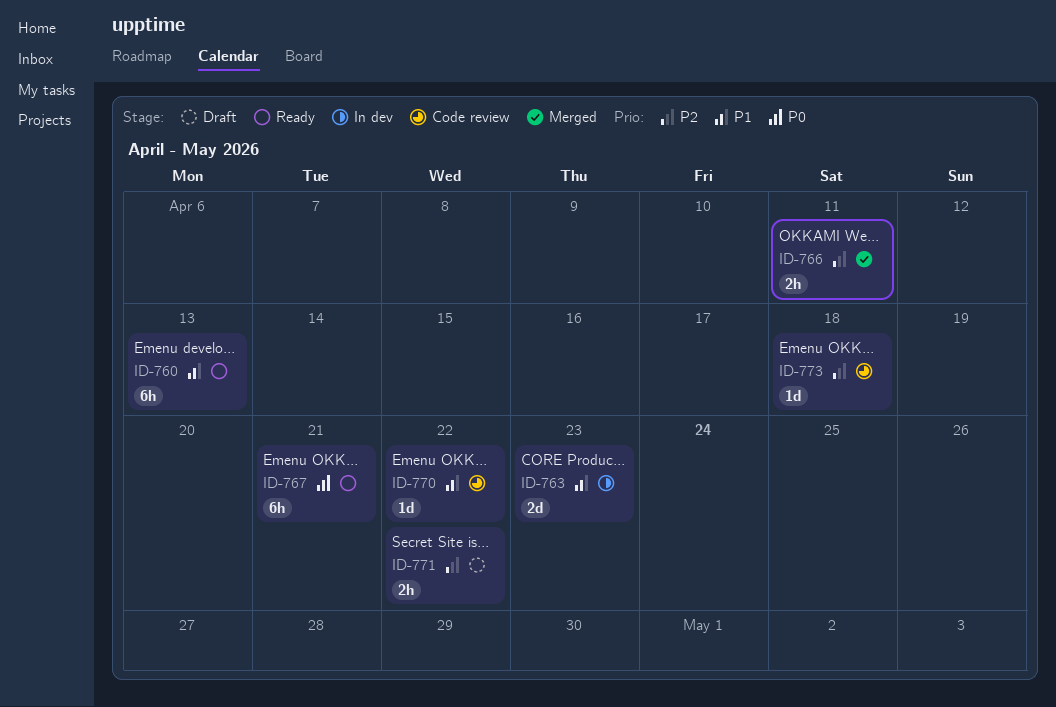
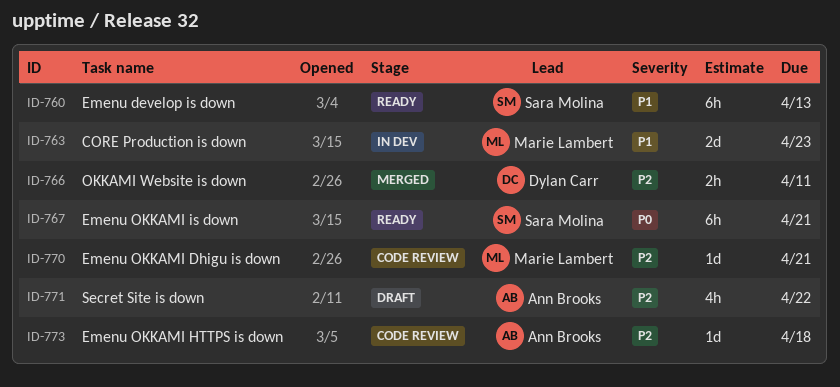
ID-770, priority: P1 -> P2
ID-770, due: Apr 22 -> Apr 21
ID-771, estimate: 2h -> 4h

